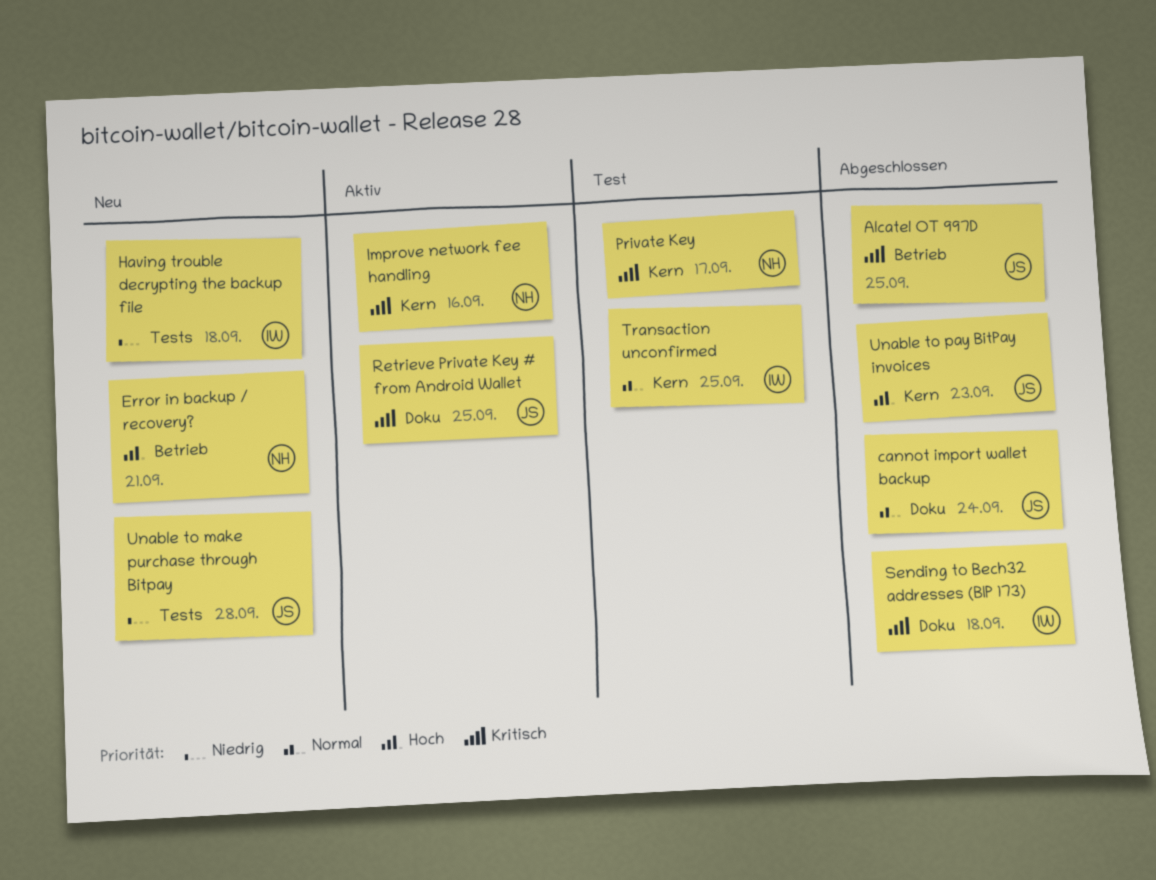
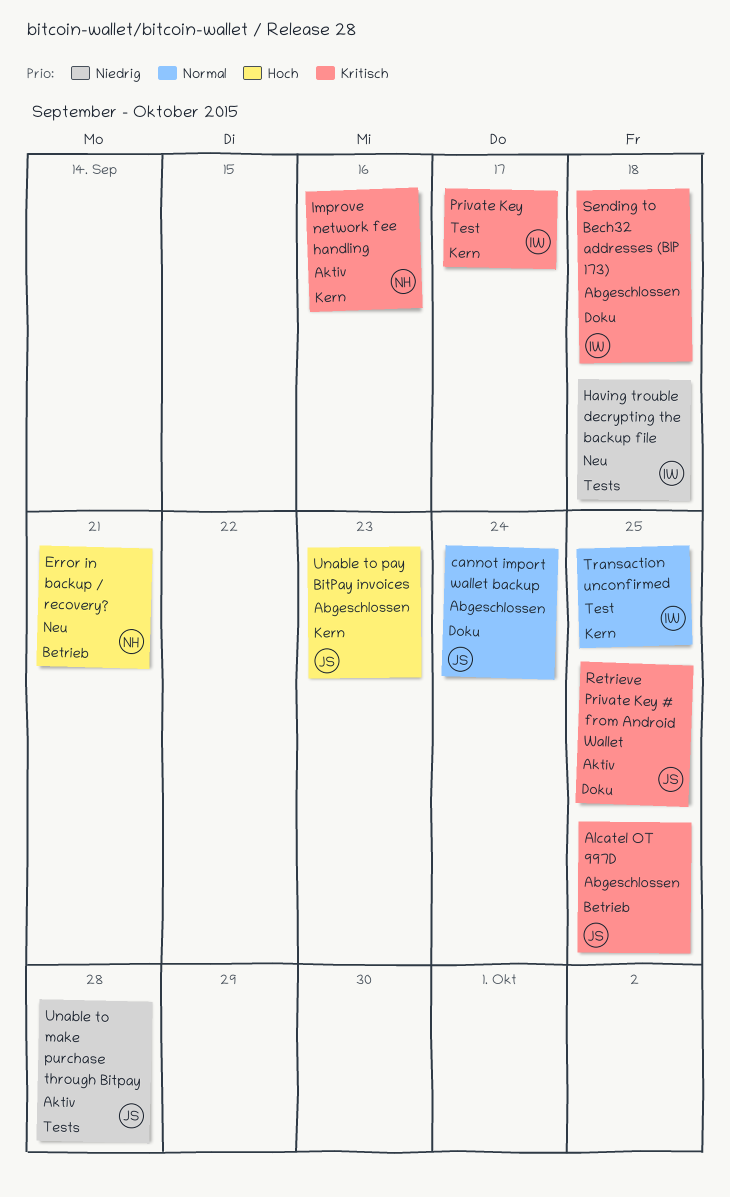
Private Key, owner: NH -> IW
Unable to make purchase through Bitpay, status: Neu -> Aktiv

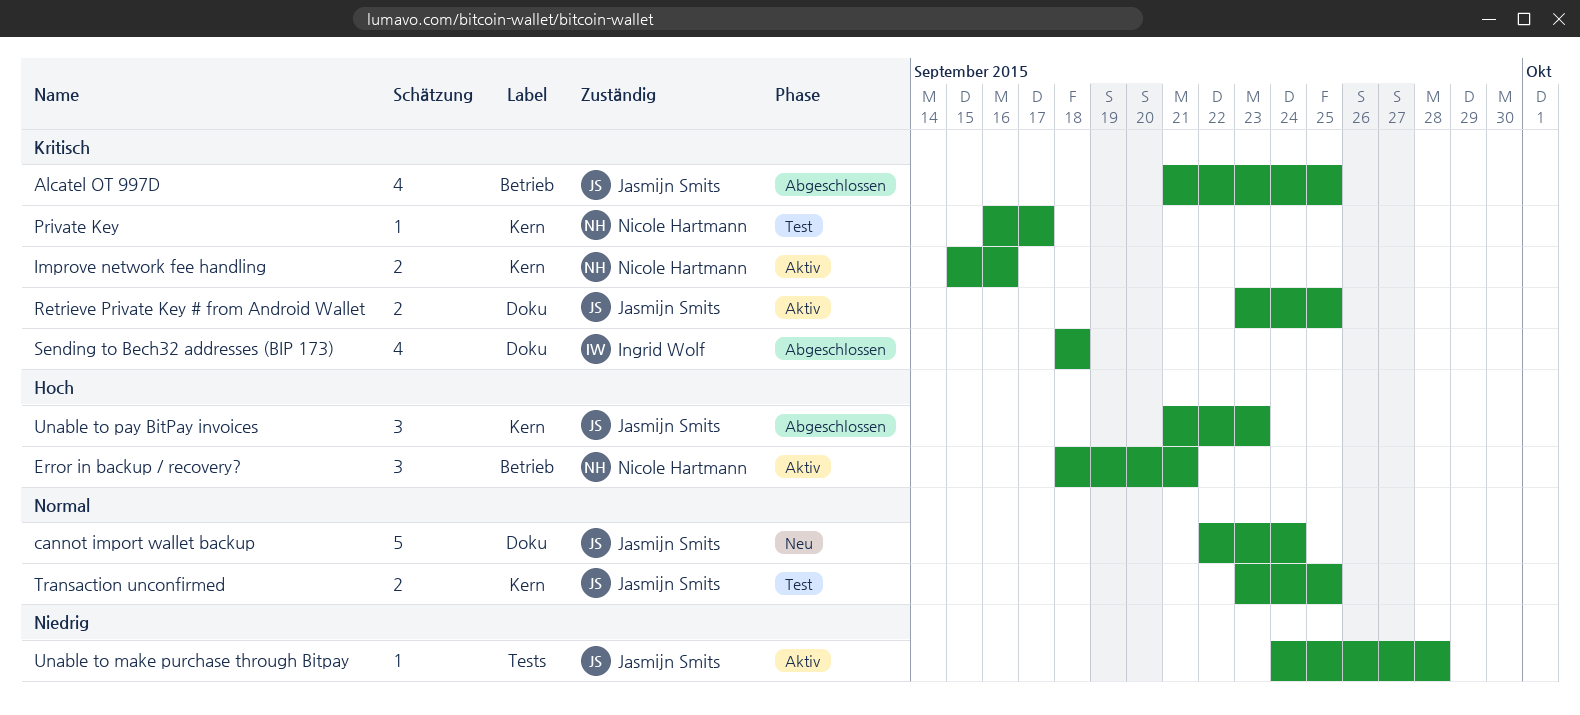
cannot import wallet backup, status: Abgeschlossen -> Neu
Error in backup / recovery?, status: Neu -> Aktiv
Having trouble decrypting the backup file: present -> none
Private Key, owner: Ingrid Wolf -> Nicole Hartmann
Transaction unconfirmed, owner: Ingrid Wolf -> Jasmijn Smits

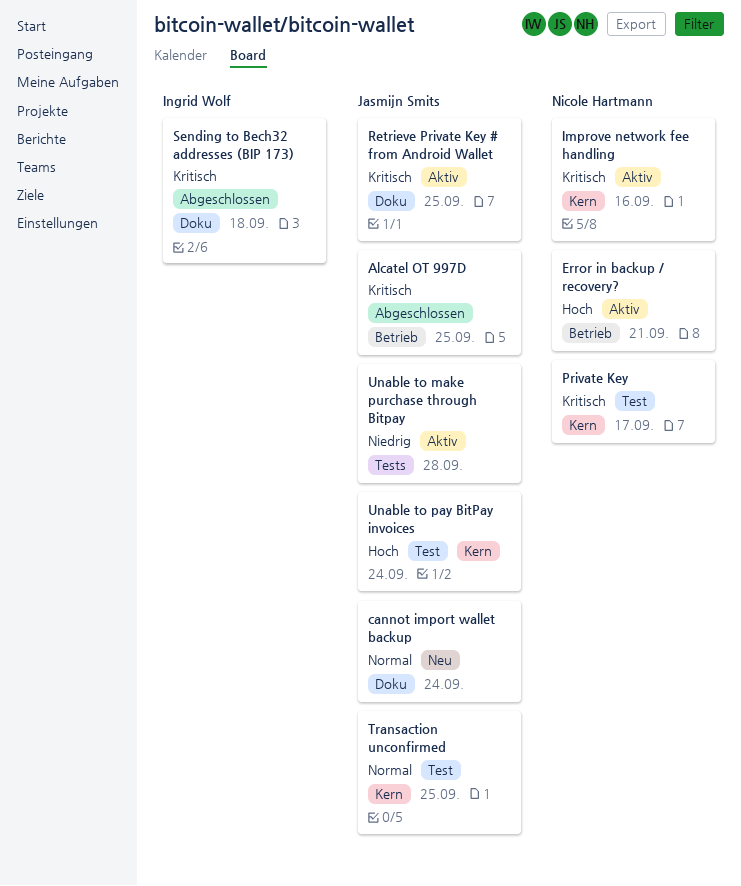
Unable to pay BitPay invoices, status: Abgeschlossen -> Test
Unable to pay BitPay invoices, due: Sep 23 -> Sep 24

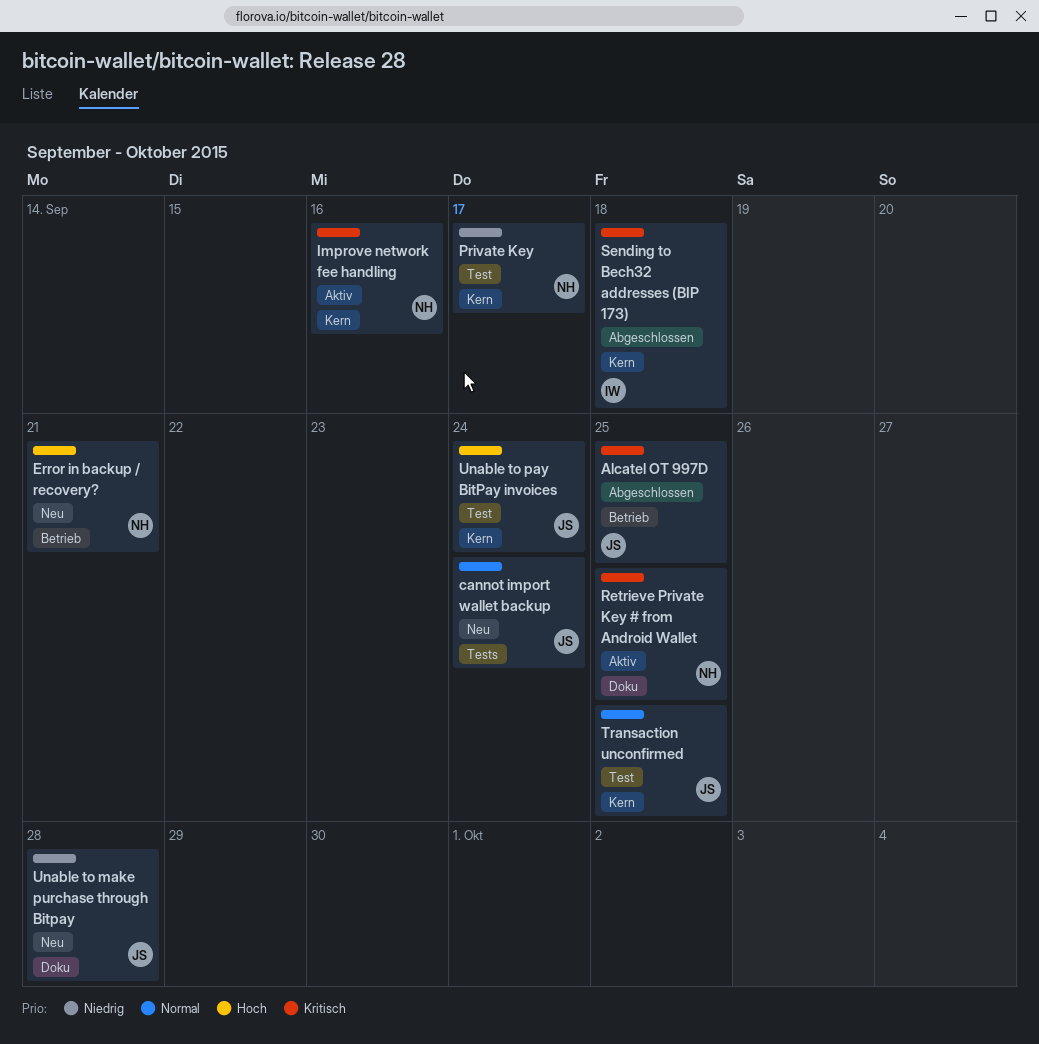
cannot import wallet backup, label: Doku -> Tests
Error in backup / recovery?, status: Aktiv -> Neu
Private Key, priority: Kritisch -> Niedrig
Retrieve Private Key # from Android Wallet, owner: Jasmijn Smits -> Nicole Hartmann
Sending to Bech32 addresses (BIP 173), label: Doku -> Kern
Unable to make purchase through Bitpay, status: Aktiv -> Neu
Unable to make purchase through Bitpay, label: Tests -> Doku

